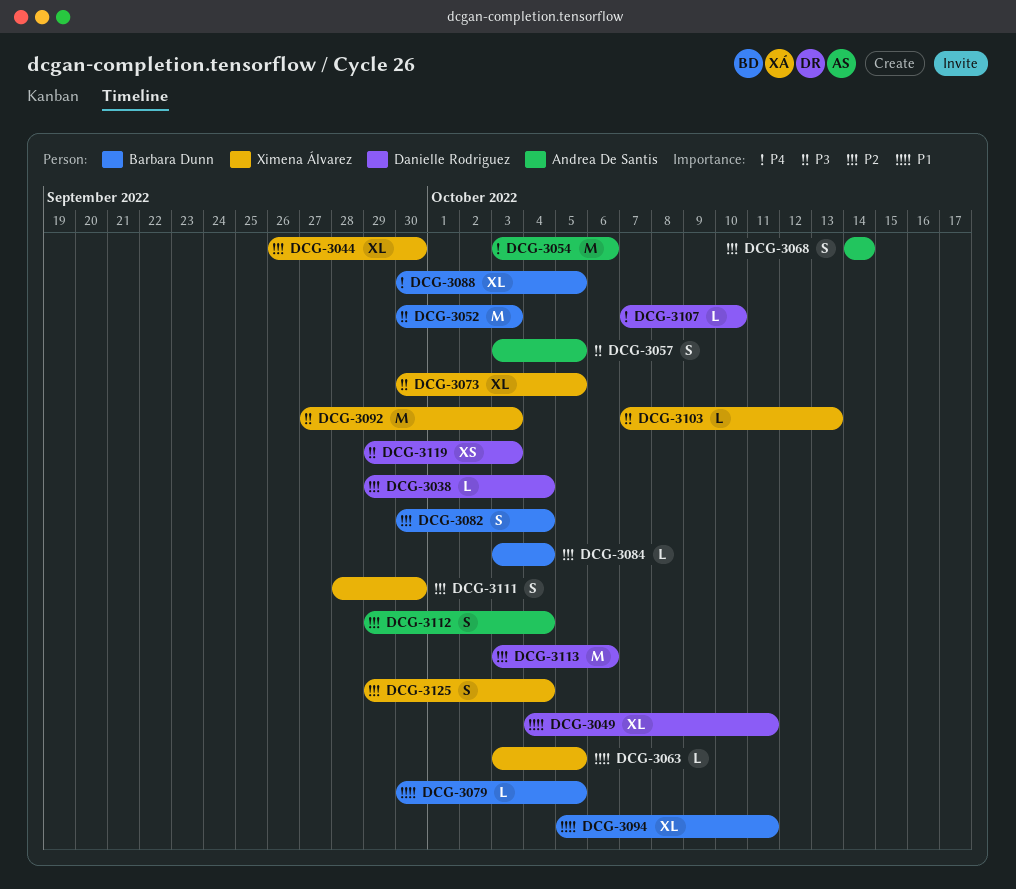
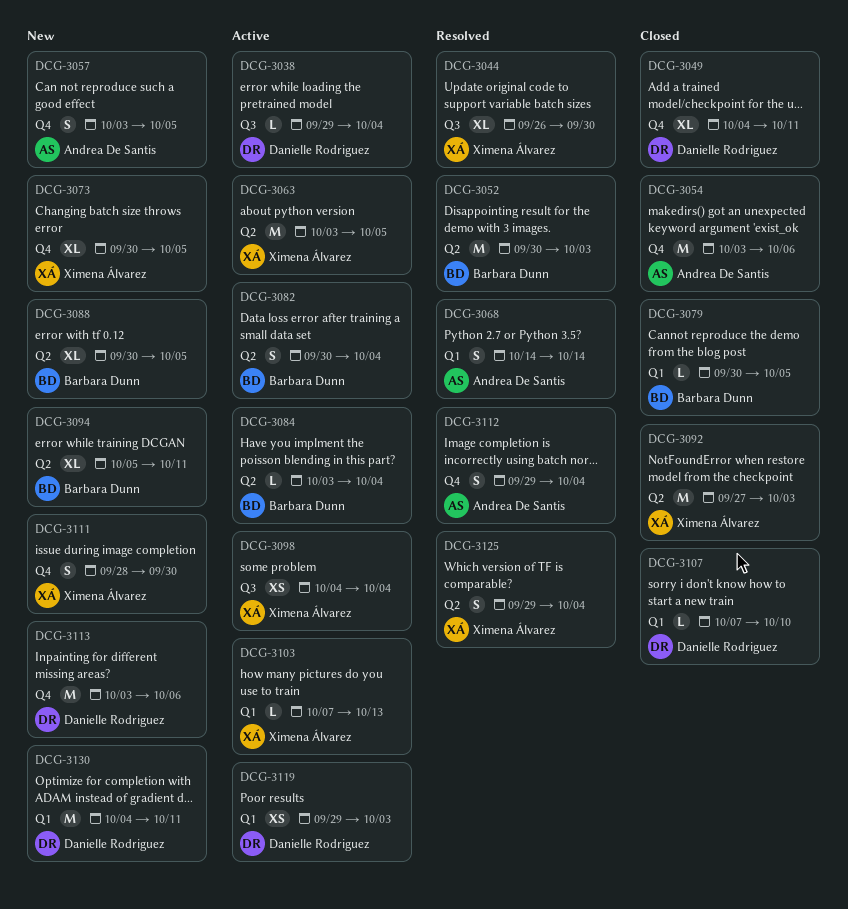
DCG-3063, estimate: L -> M
DCG-3098: none -> present
DCG-3130: none -> present

